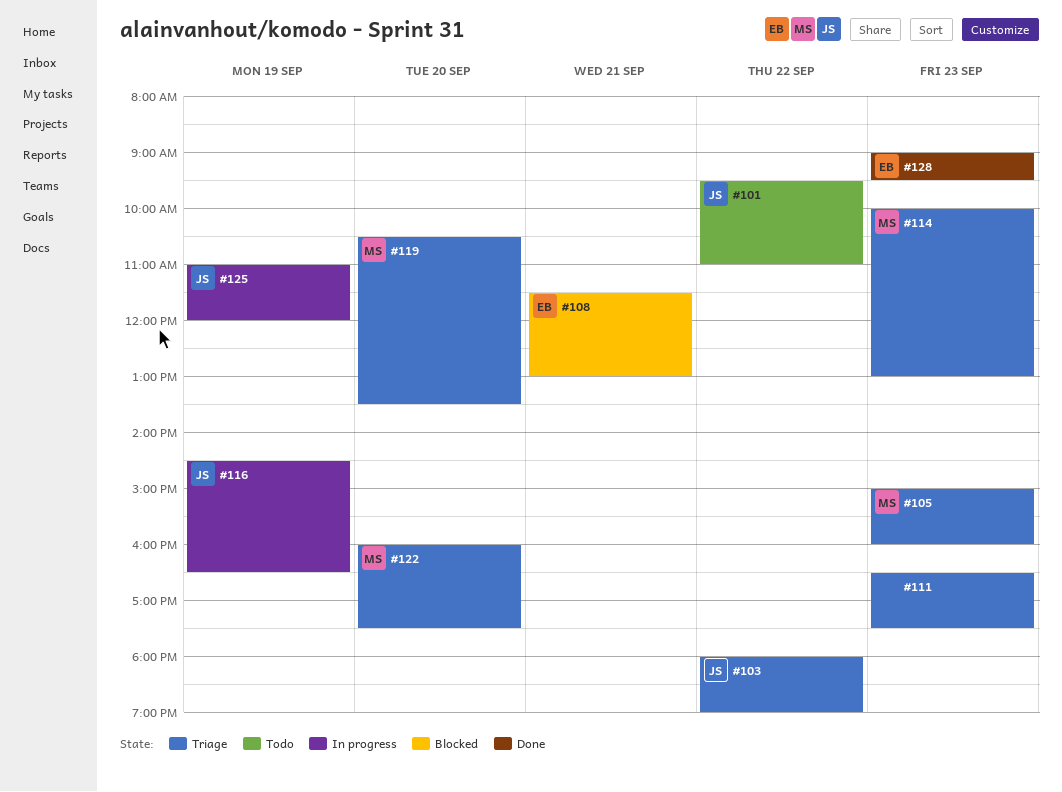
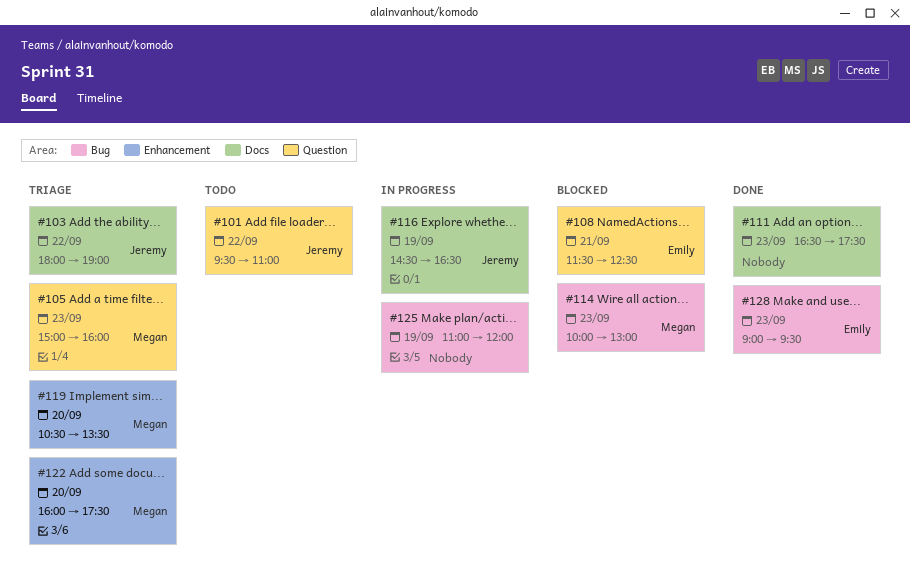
#108, ends: 13:00 -> 12:30
#111, status: Triage -> Done
#114, status: Triage -> Blocked
#125, owner: Jeremy -> none

